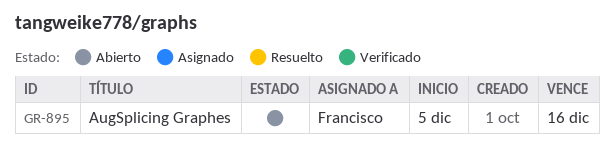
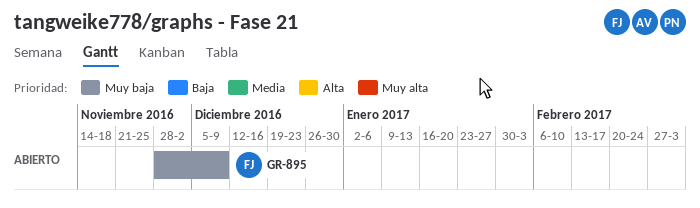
GR-895, start: Dec 5 -> Nov 28
GR-895, due: Dec 16 -> Dec 9

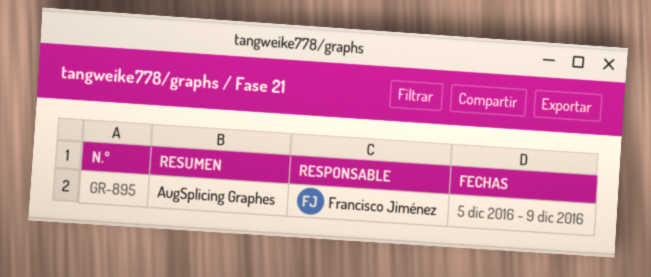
GR-895, start: Nov 28 -> Dec 5

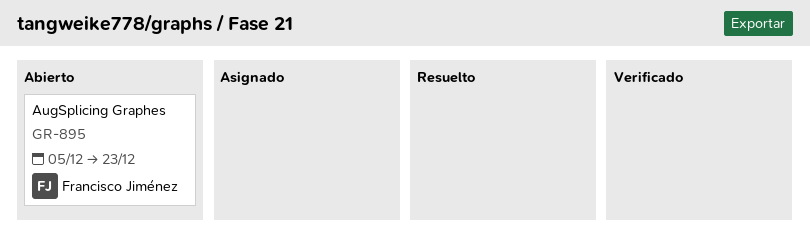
GR-895, due: Dec 9 -> Dec 23

